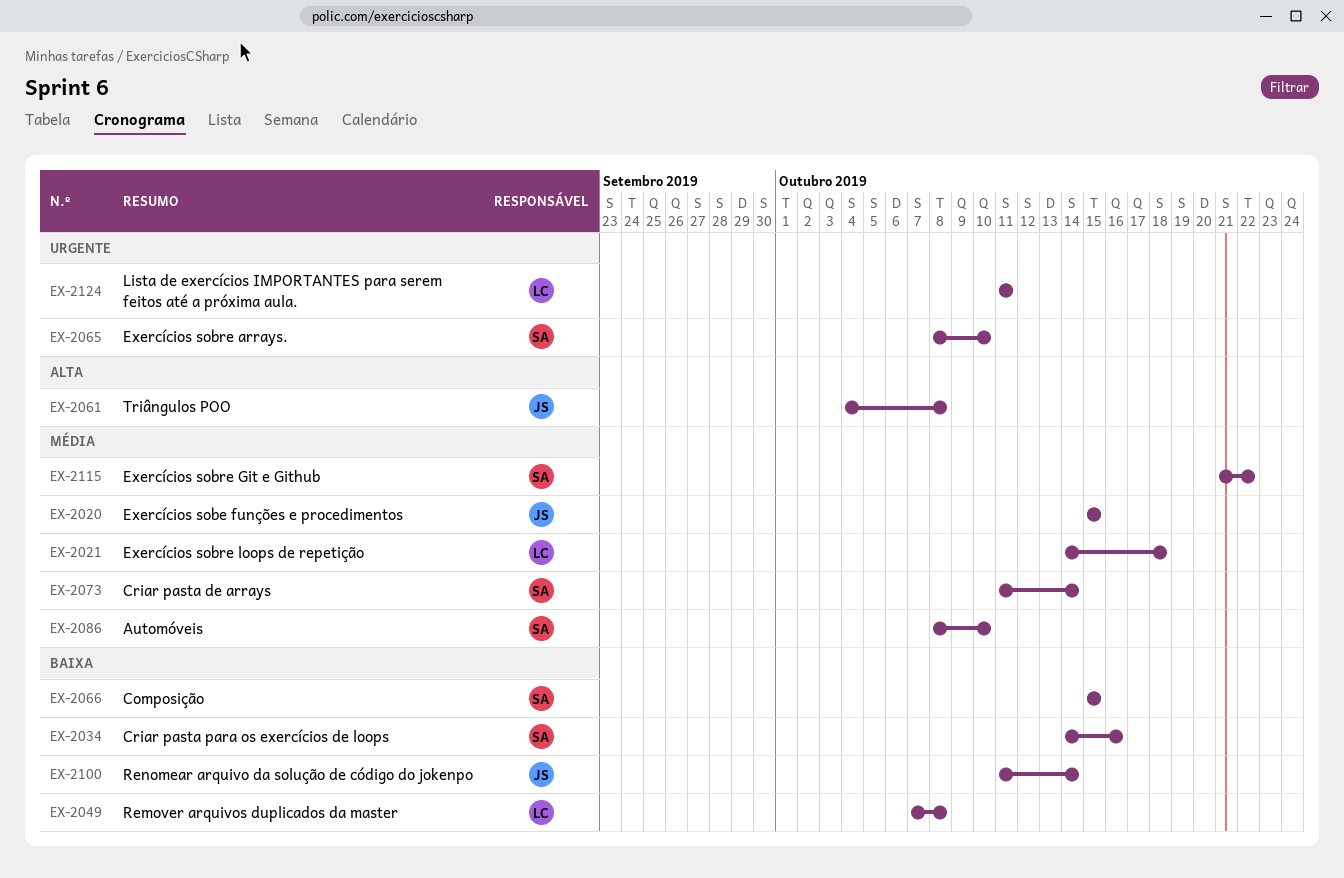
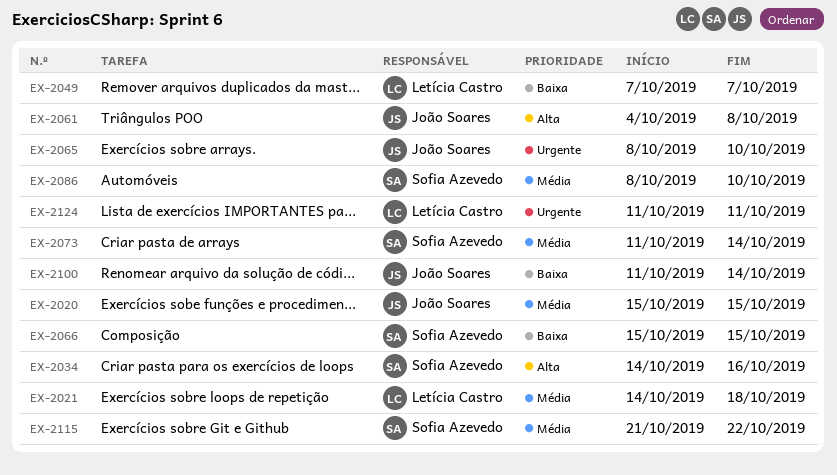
EX-2034, priority: Baixa -> Alta
EX-2049, due: Oct 8 -> Oct 7
EX-2065, owner: Sofia Azevedo -> João Soares

